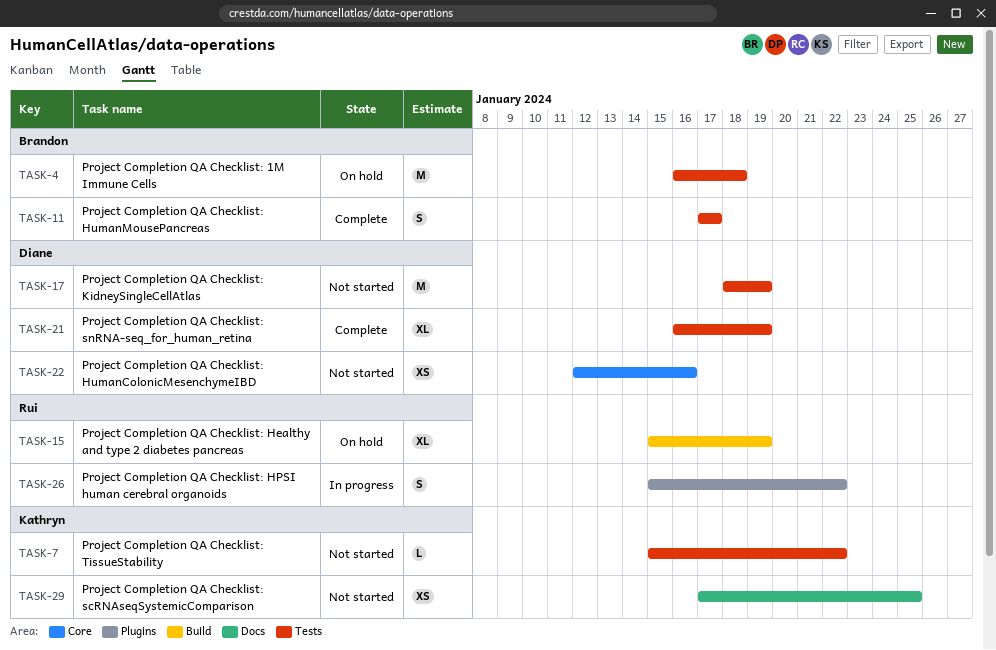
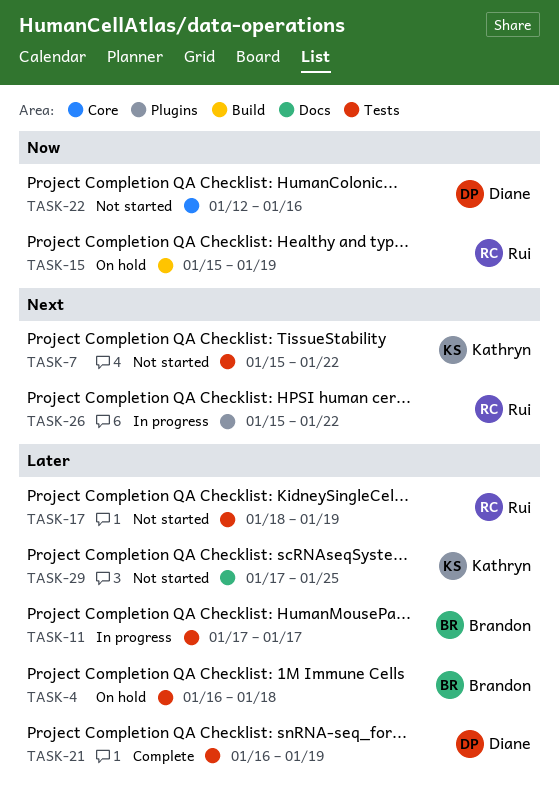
TASK-11, status: Complete -> In progress
TASK-17, owner: Diane -> Rui

